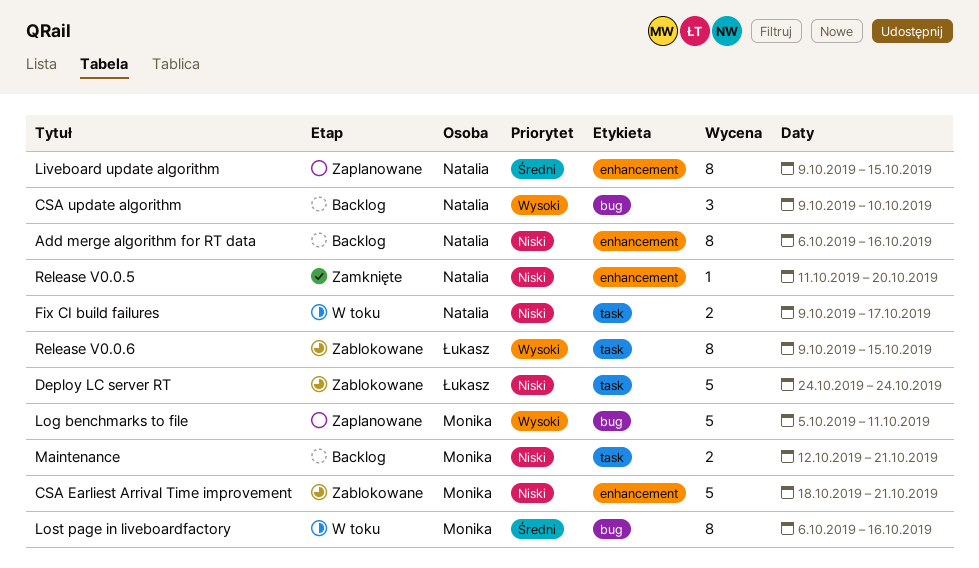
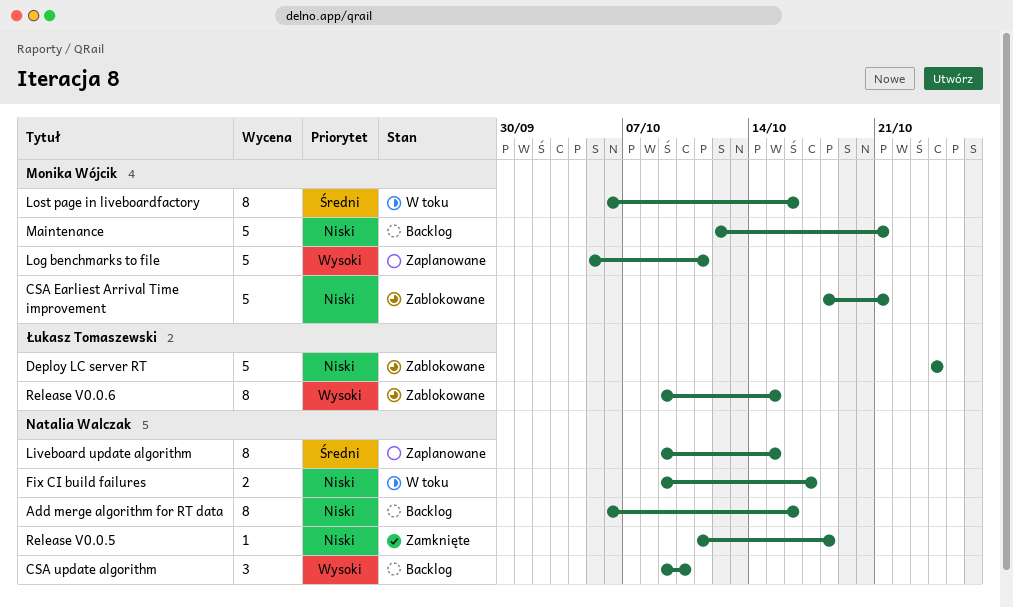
Maintenance, estimate: 2 -> 5
Release V0.0.5, due: Oct 20 -> Oct 18

